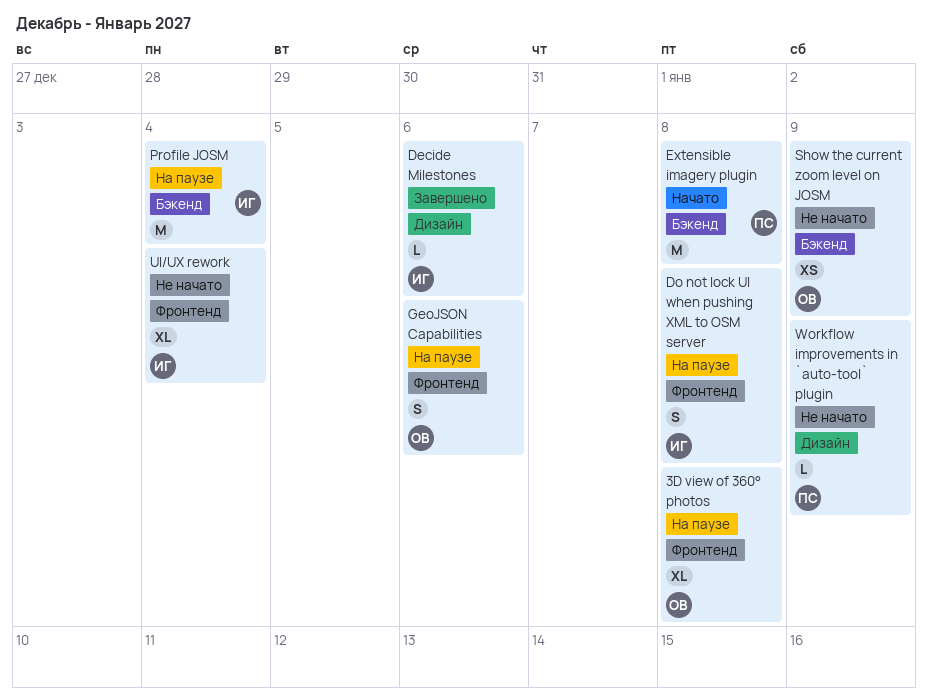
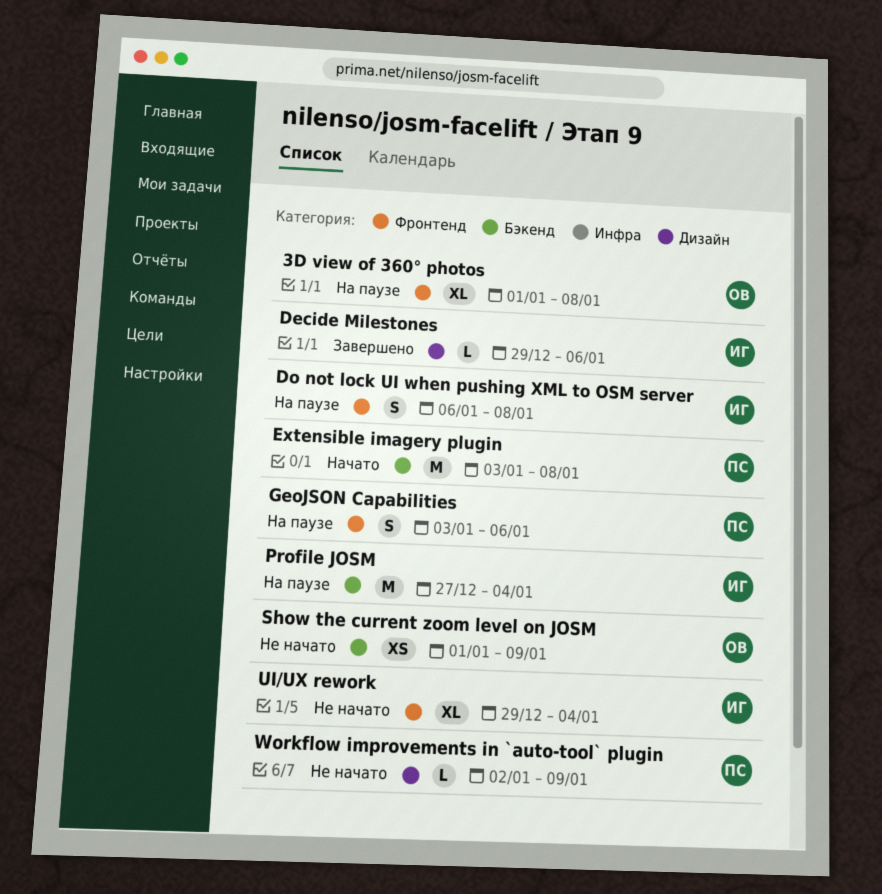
GeoJSON Capabilities, owner: ОВ -> ПС

